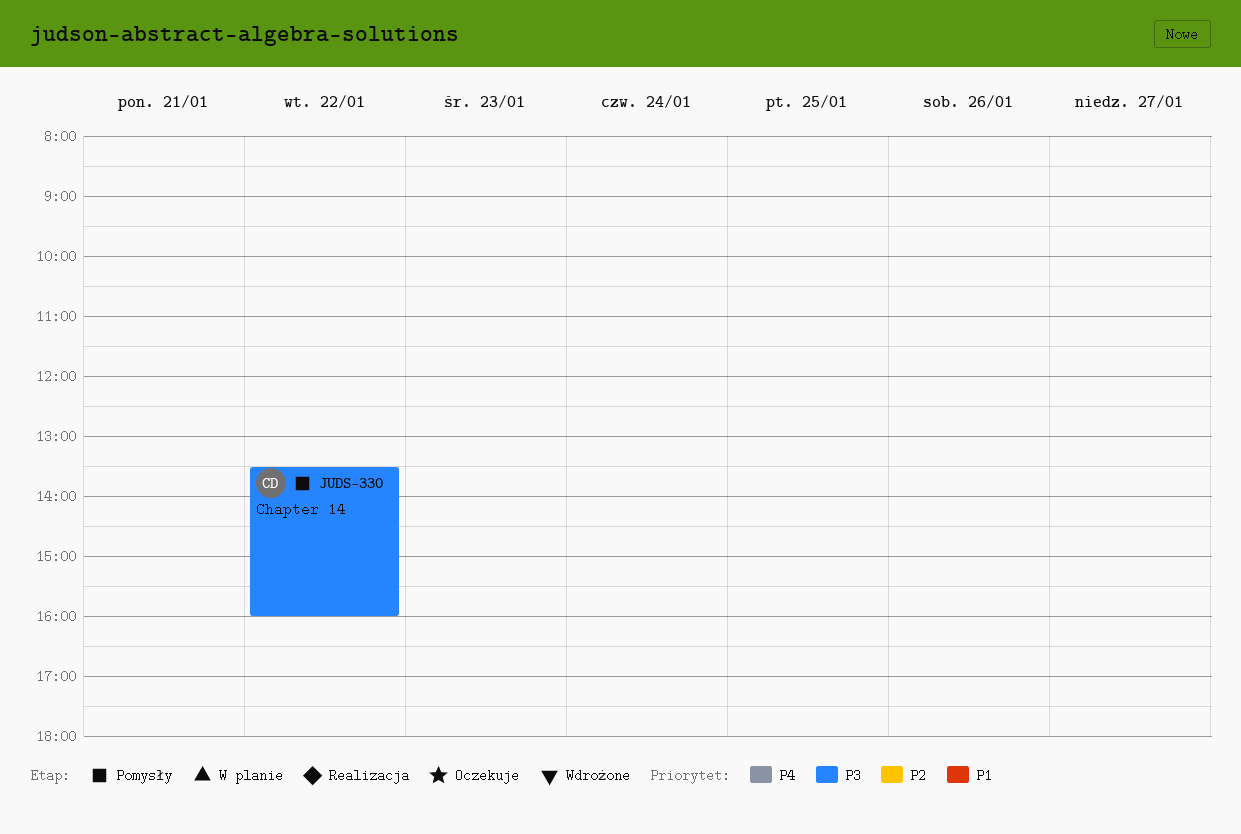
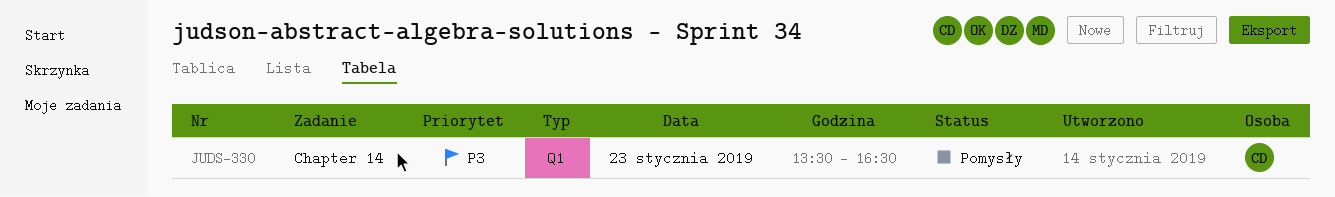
JUDS-330, day: Jan 22 -> Jan 23
JUDS-330, ends: 16:00 -> 16:30

